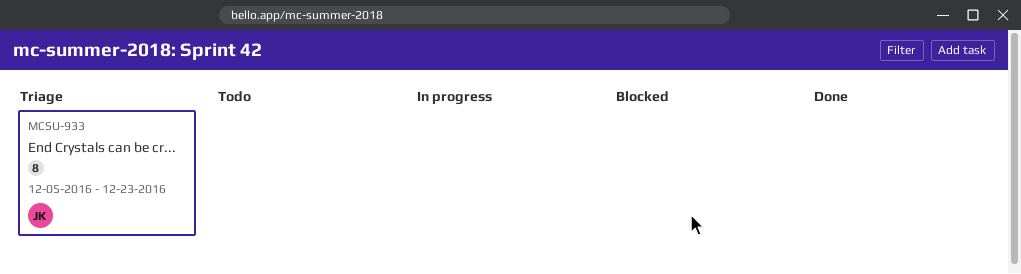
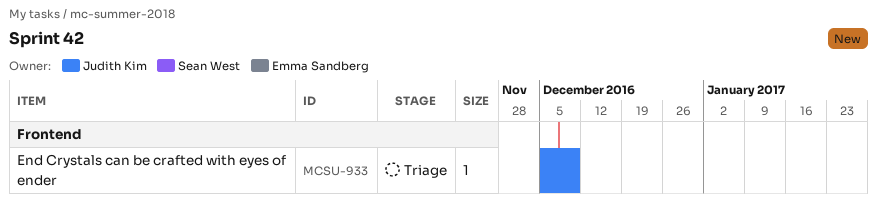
MCSU-933, estimate: 8 -> 1
MCSU-933, due: Dec 23 -> Dec 9

